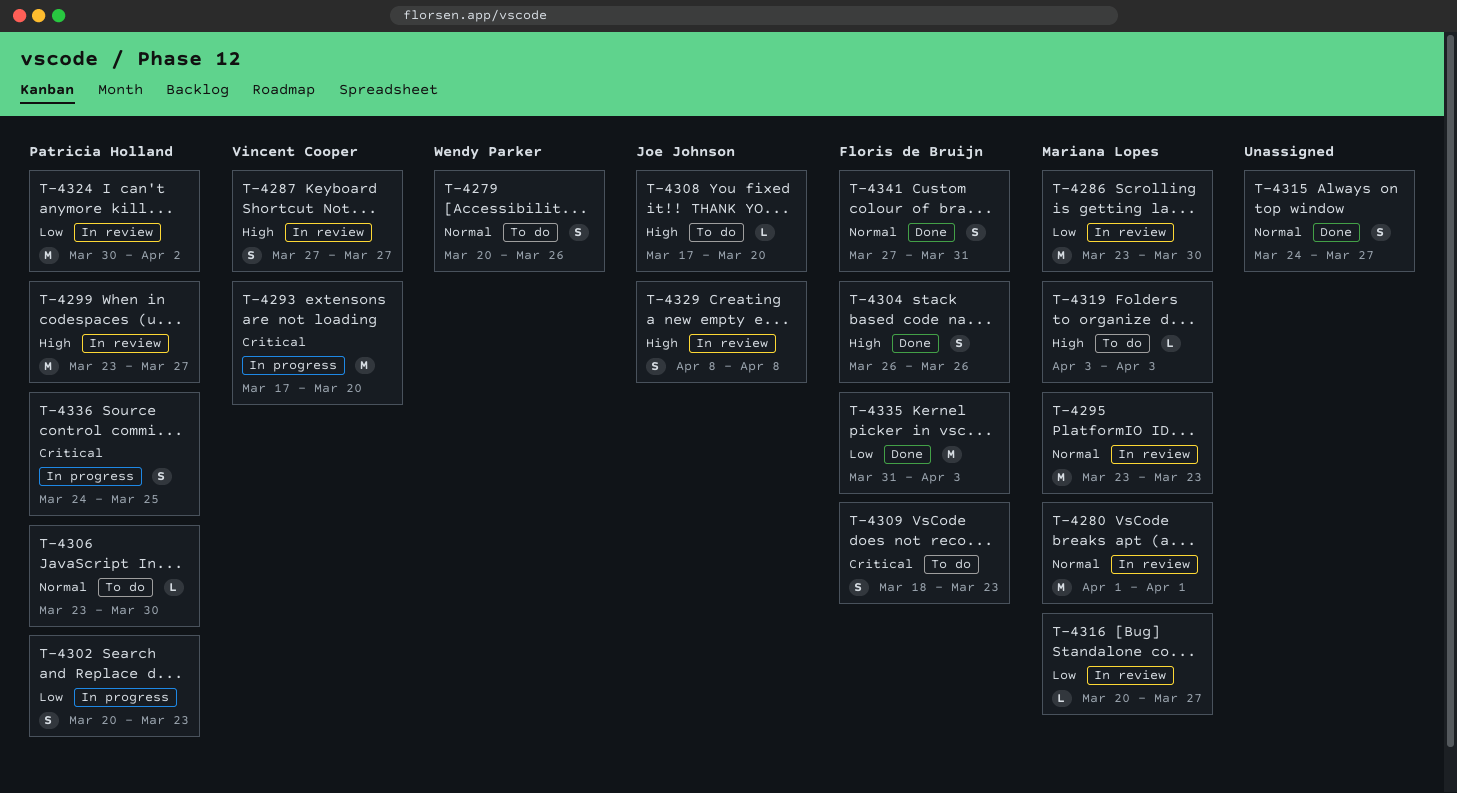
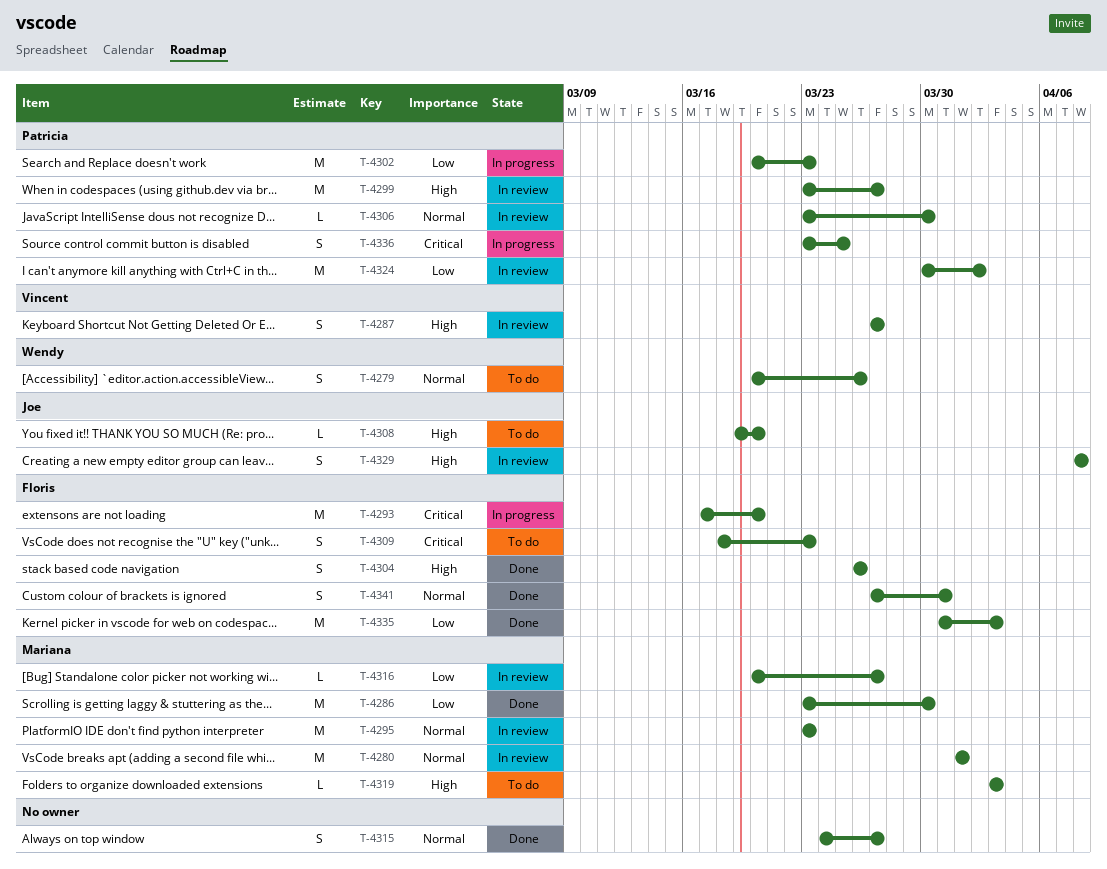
T-4286, status: In review -> Done
T-4293, owner: Vincent Cooper -> Floris de Bruijn
T-4302, estimate: S -> M
T-4306, status: To do -> In review
T-4308, start: Mar 17 -> Mar 19
T-4336, start: Mar 24 -> Mar 23

